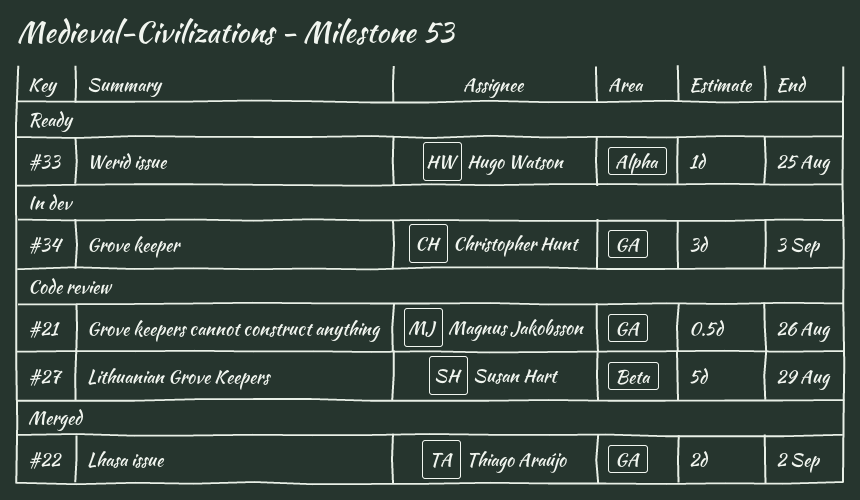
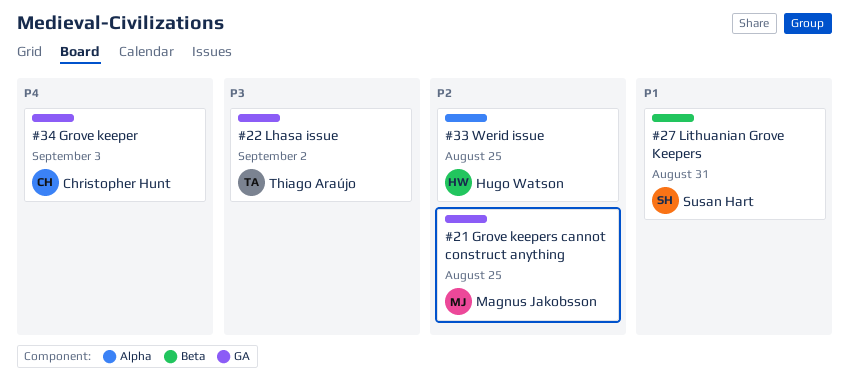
#21, due: Aug 26 -> Aug 25
#27, due: Aug 29 -> Aug 31

